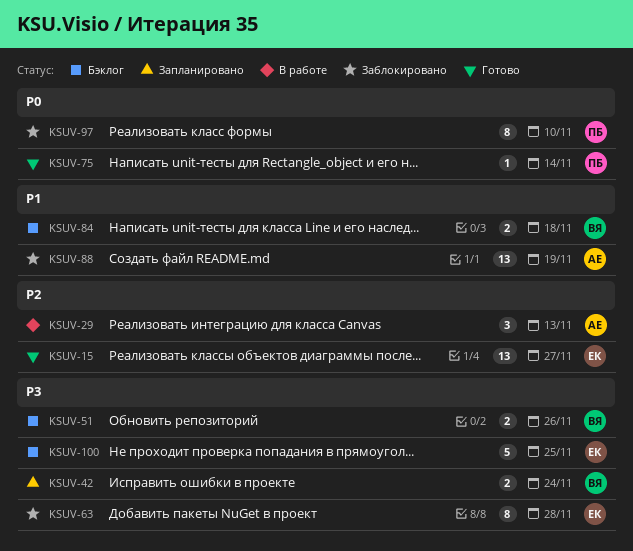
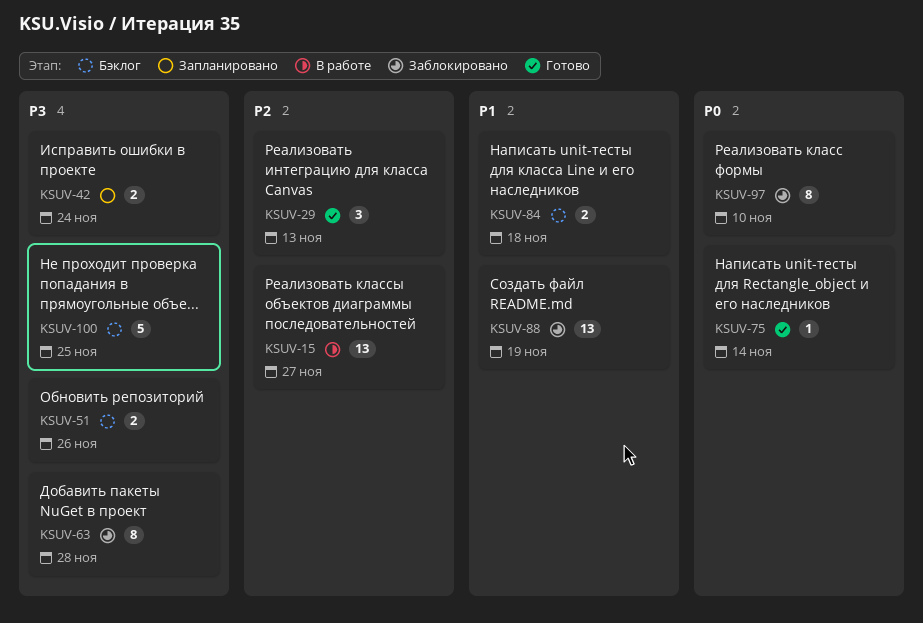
KSUV-15, status: Готово -> В работе
KSUV-29, status: В работе -> Готово

